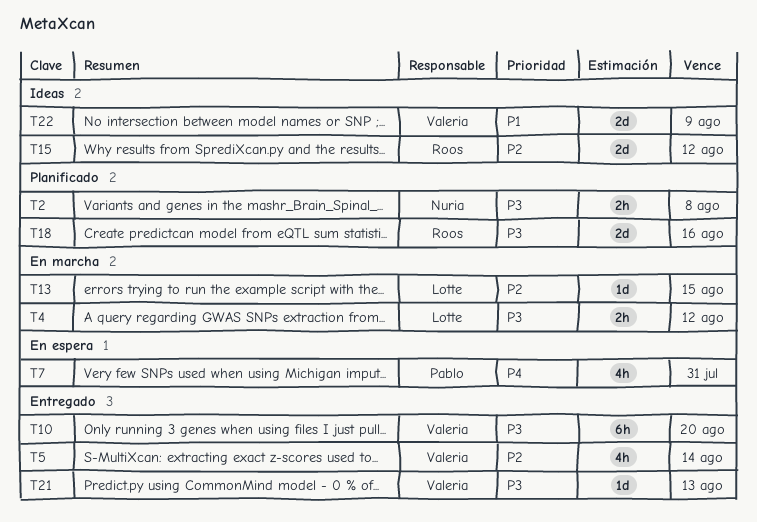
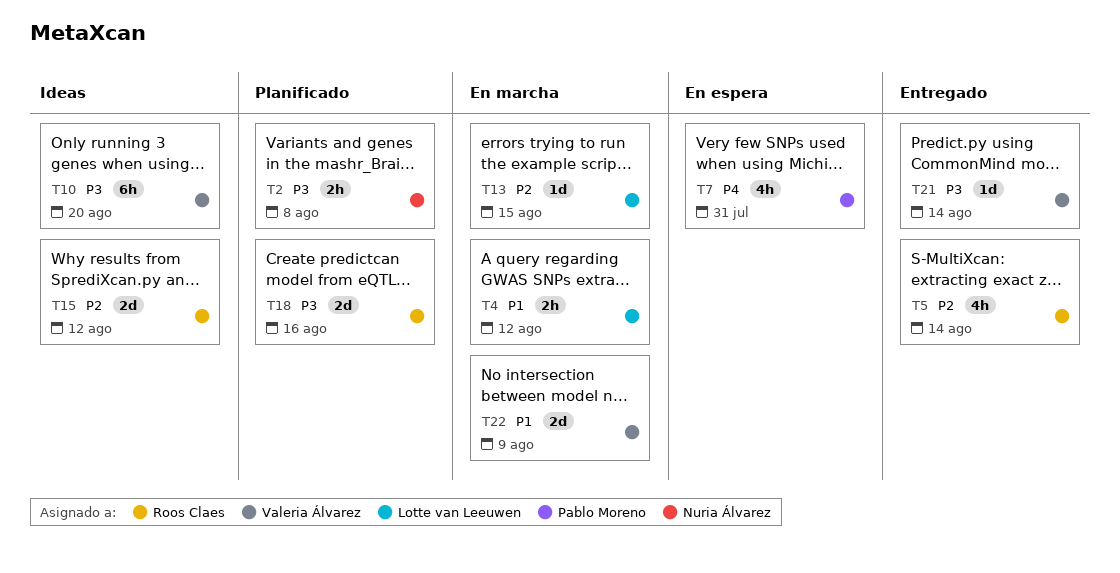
T4, priority: P3 -> P1
T5, owner: Valeria Álvarez -> Roos Claes
T10, status: Entregado -> Ideas
T21, due: Aug 13 -> Aug 14
T22, status: Ideas -> En marcha

